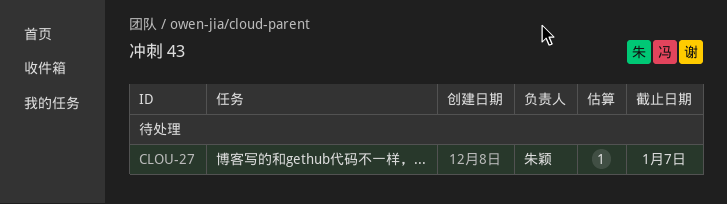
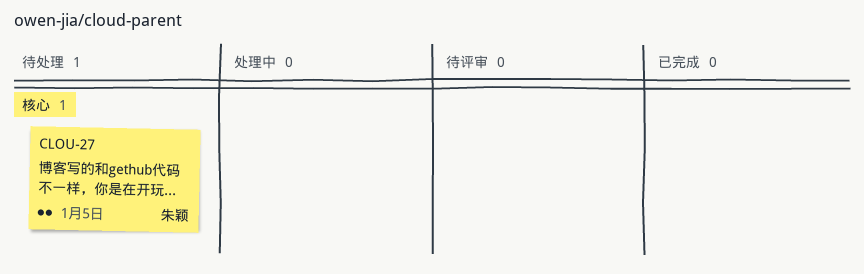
CLOU-27, estimate: 1 -> 2
CLOU-27, due: Jan 7 -> Jan 5

